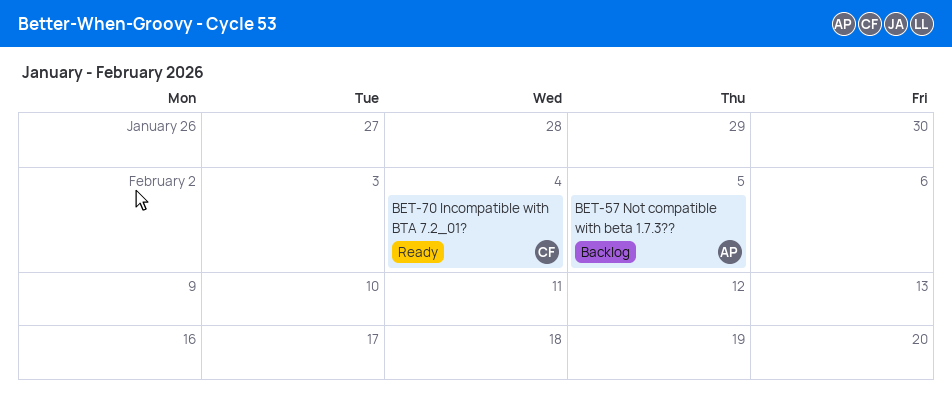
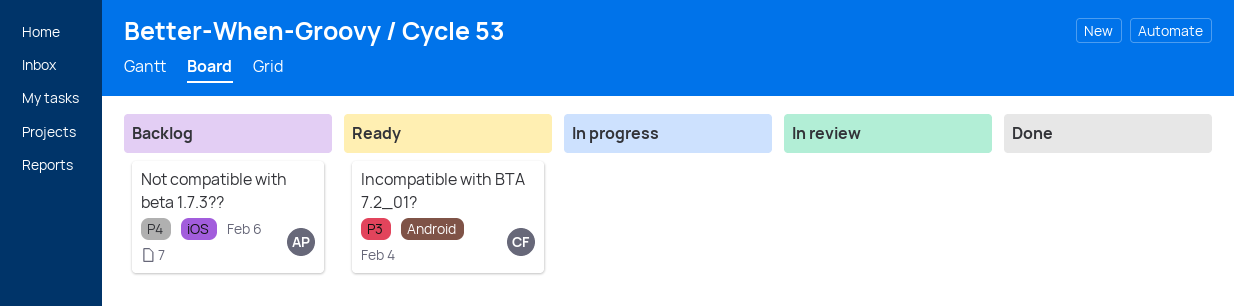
Not compatible with beta 1.7.3??, due: Feb 5 -> Feb 6

